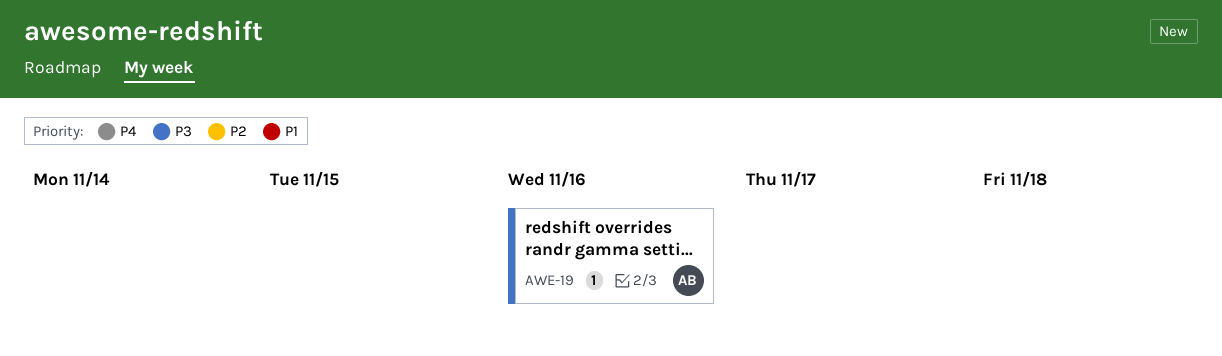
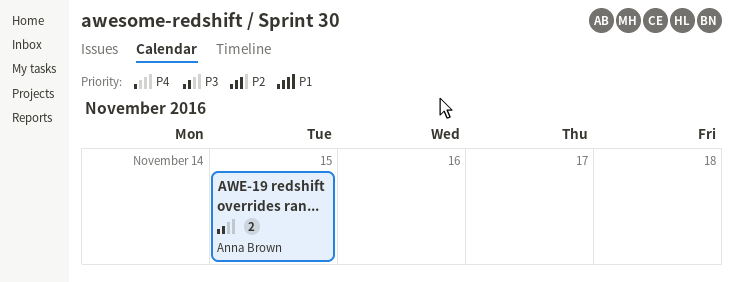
AWE-19, estimate: 1 -> 2
AWE-19, due: Nov 16 -> Nov 15

